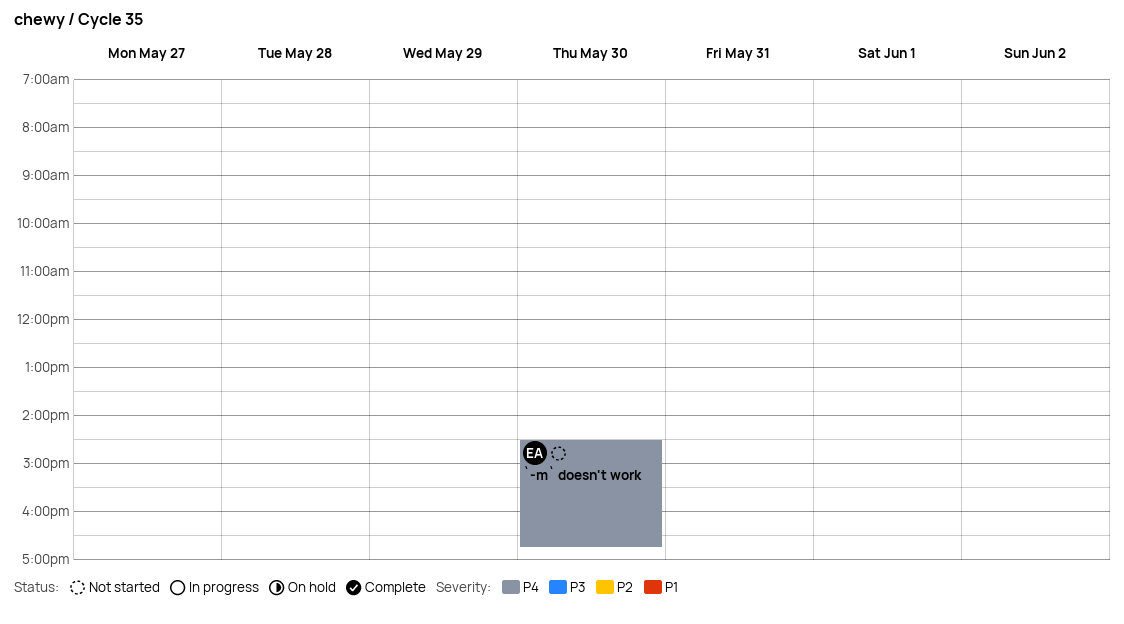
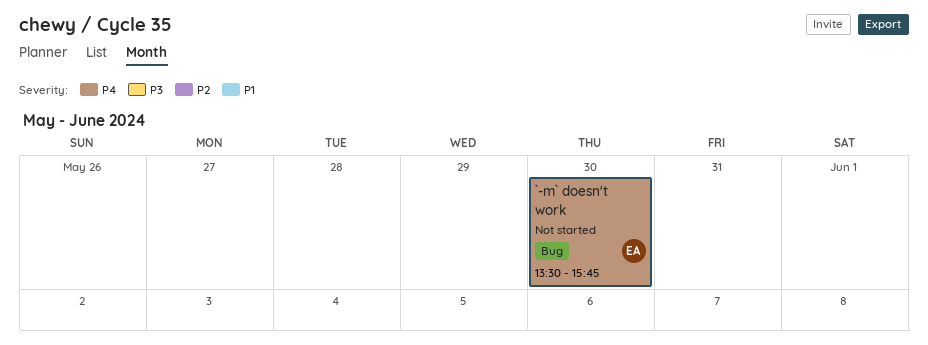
`-m` doesn't work, begins: 14:30 -> 13:30
`-m` doesn't work, ends: 16:45 -> 15:45

